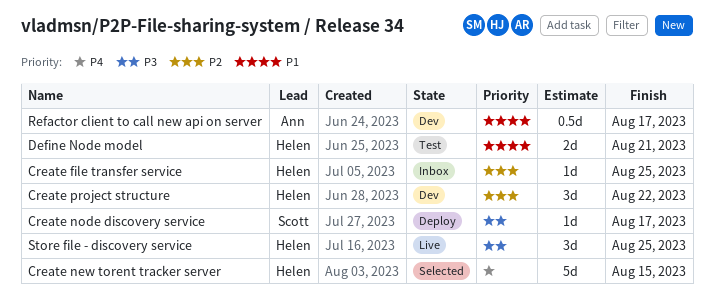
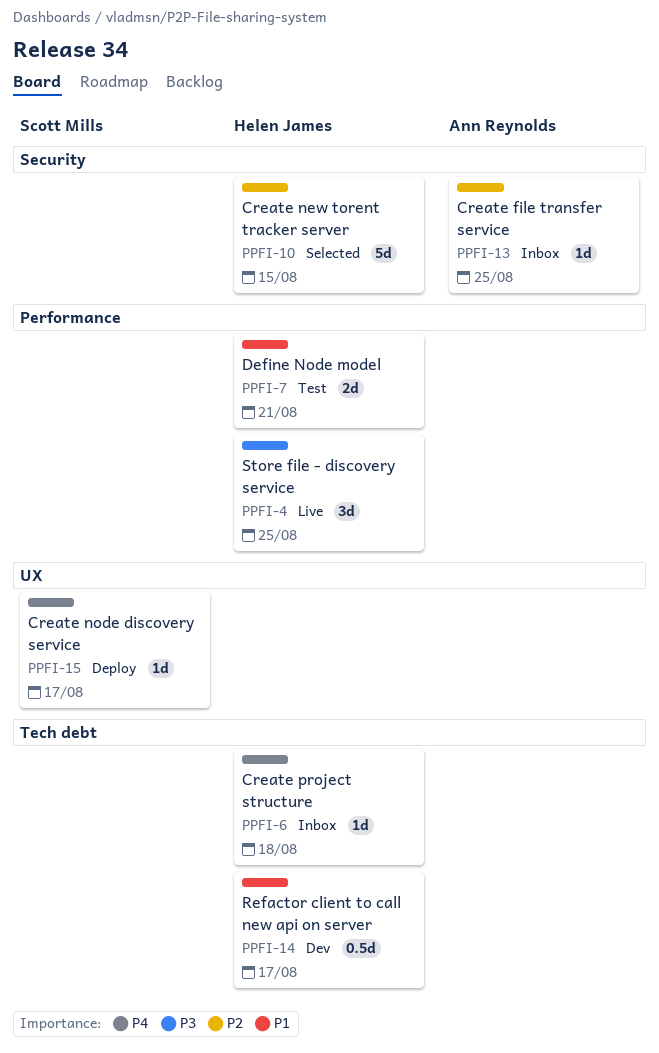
Create file transfer service, owner: Helen James -> Ann Reynolds
Create new torent tracker server, priority: P4 -> P2
Create node discovery service, priority: P3 -> P4
Create project structure, status: Dev -> Inbox
Create project structure, priority: P2 -> P4
Create project structure, estimate: 3d -> 1d
Create project structure, due: Aug 22 -> Aug 18
Refactor client to call new api on server, owner: Ann Reynolds -> Helen James

